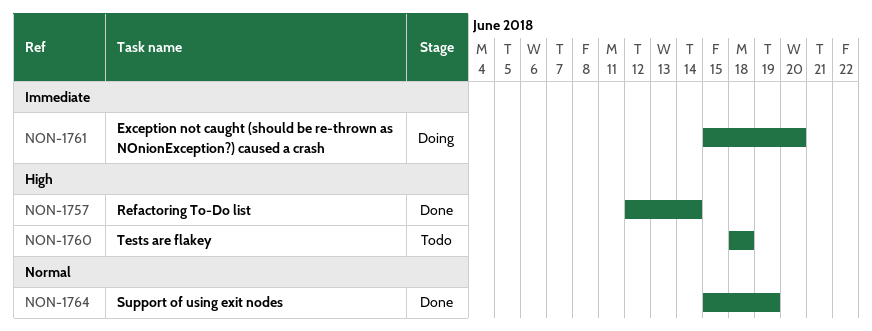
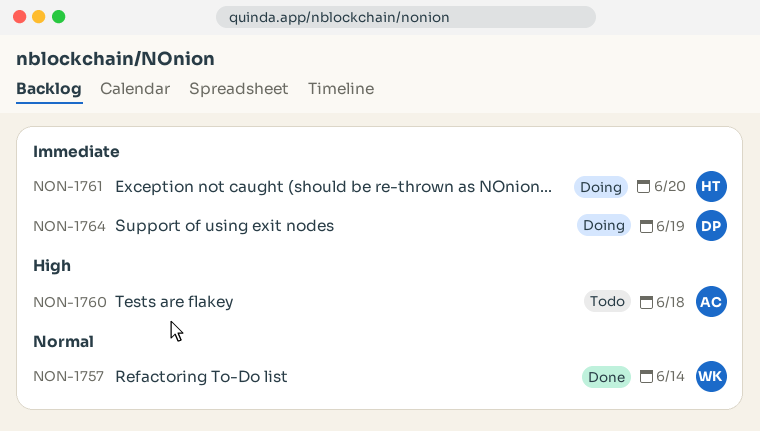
NON-1757, priority: High -> Normal
NON-1764, status: Done -> Doing
NON-1764, priority: Normal -> Immediate

